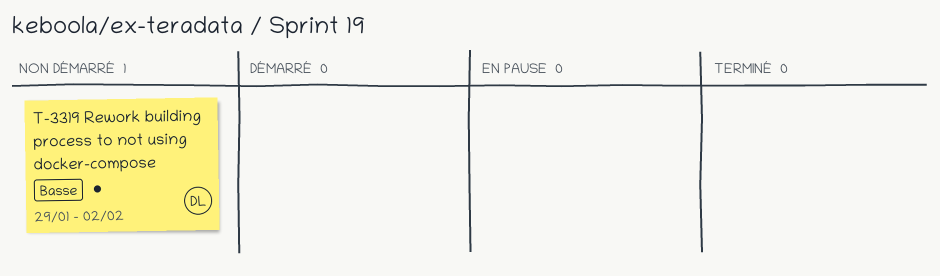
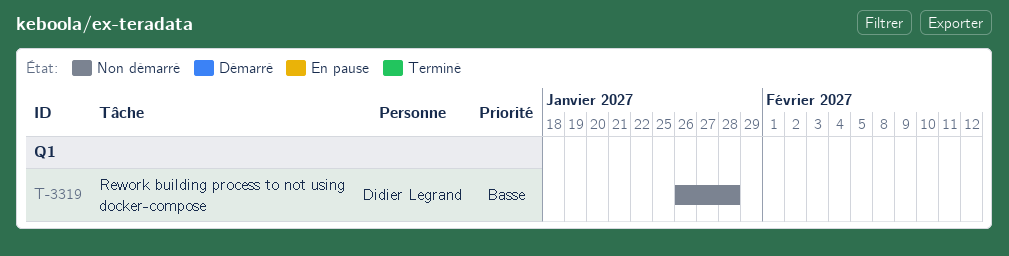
T-3319, start: Jan 29 -> Jan 26
T-3319, due: Feb 2 -> Jan 28

